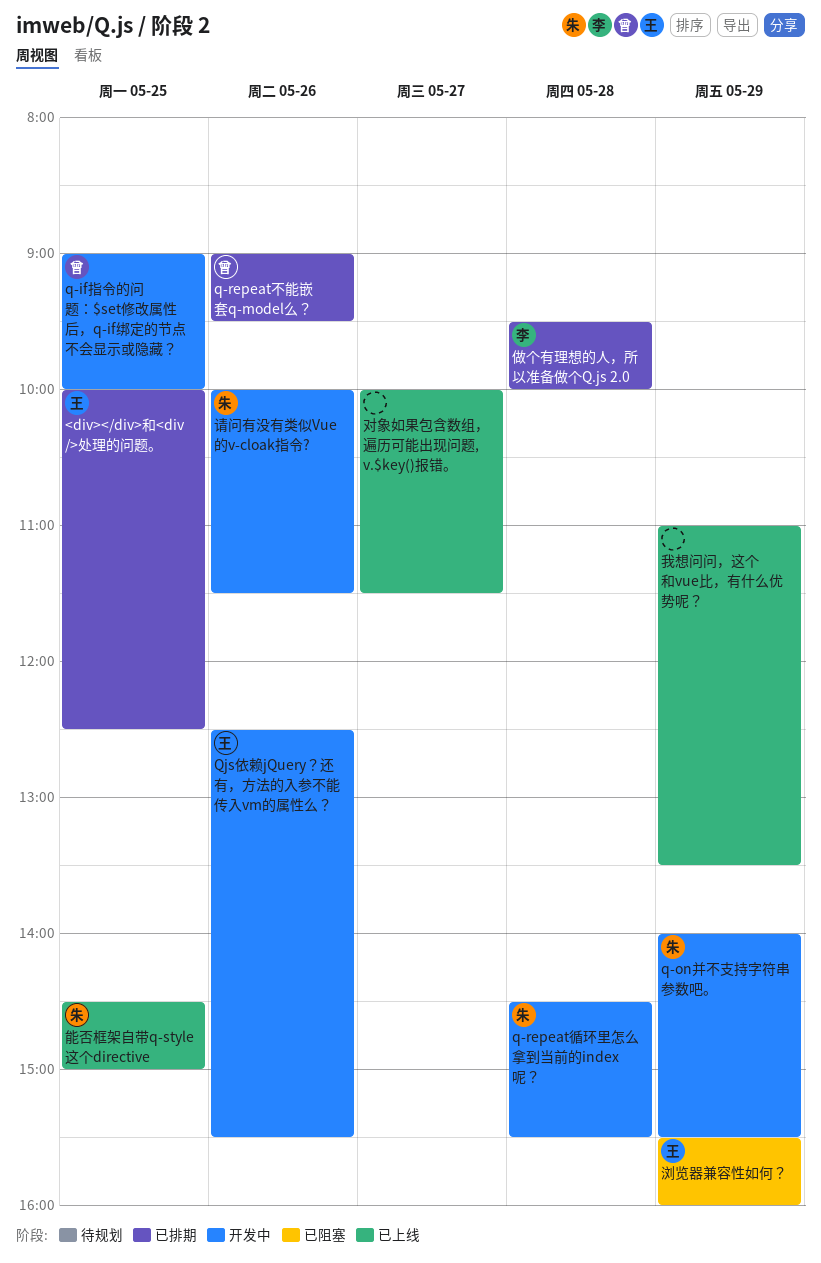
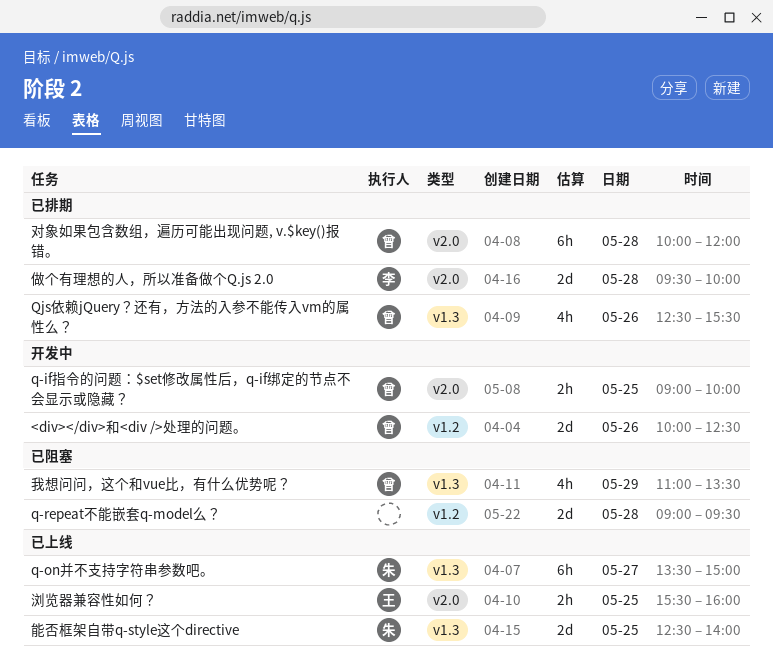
<div></div>和<div />处理的问题。, status: 已排期 -> 开发中
<div></div>和<div />处理的问题。, owner: 王 -> 曾
<div></div>和<div />处理的问题。, day: May 25 -> May 26
q-on并不支持字符串参数吧。, status: 开发中 -> 已上线
q-on并不支持字符串参数吧。, day: May 29 -> May 27
q-on并不支持字符串参数吧。, begins: 14:00 -> 13:30
q-on并不支持字符串参数吧。, ends: 15:30 -> 15:00
q-repeat不能嵌套q-model么？, status: 已排期 -> 已阻塞
q-repeat不能嵌套q-model么？, owner: 曾 -> none
q-repeat不能嵌套q-model么？, day: May 26 -> May 28
q-repeat循环里怎么拿到当前的index呢？: present -> none
Qjs依赖jQuery？还有，方法的入参不能传入vm的属性么？, status: 开发中 -> 已排期
Qjs依赖jQuery？还有，方法的入参不能传入vm的属性么？, owner: 王 -> 曾
对象如果包含数组，遍历可能出现问题, v.$key()报错。, status: 已上线 -> 已排期
对象如果包含数组，遍历可能出现问题, v.$key()报错。, owner: none -> 曾
对象如果包含数组，遍历可能出现问题, v.$key()报错。, day: May 27 -> May 28
对象如果包含数组，遍历可能出现问题, v.$key()报错。, ends: 11:30 -> 12:00
我想问问，这个和vue比，有什么优势呢？, status: 已上线 -> 已阻塞
我想问问，这个和vue比，有什么优势呢？, owner: none -> 曾
浏览器兼容性如何？, status: 已阻塞 -> 已上线
浏览器兼容性如何？, day: May 29 -> May 25
能否框架自带q-style这个directive, begins: 14:30 -> 12:30
能否框架自带q-style这个directive, ends: 15:00 -> 14:00
请问有没有类似Vue的v-cloak指令?: present -> none

